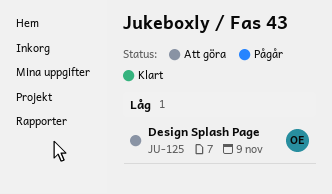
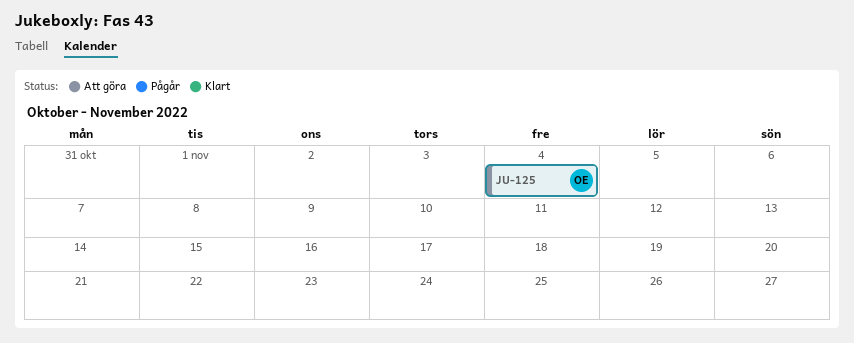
JU-125, due: Nov 9 -> Nov 4

